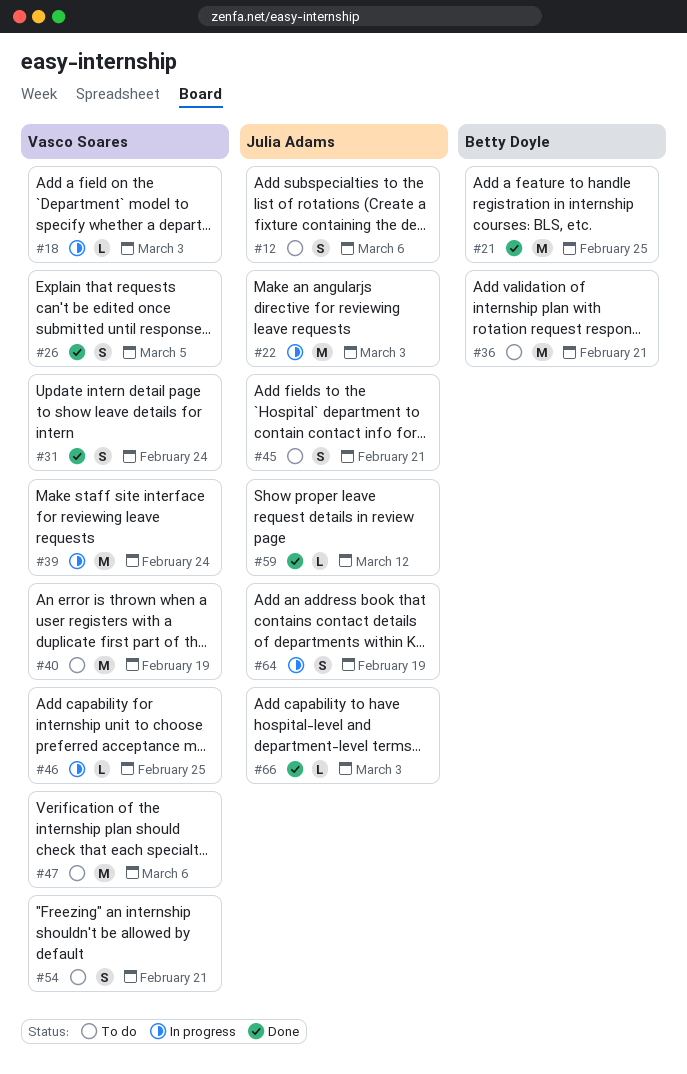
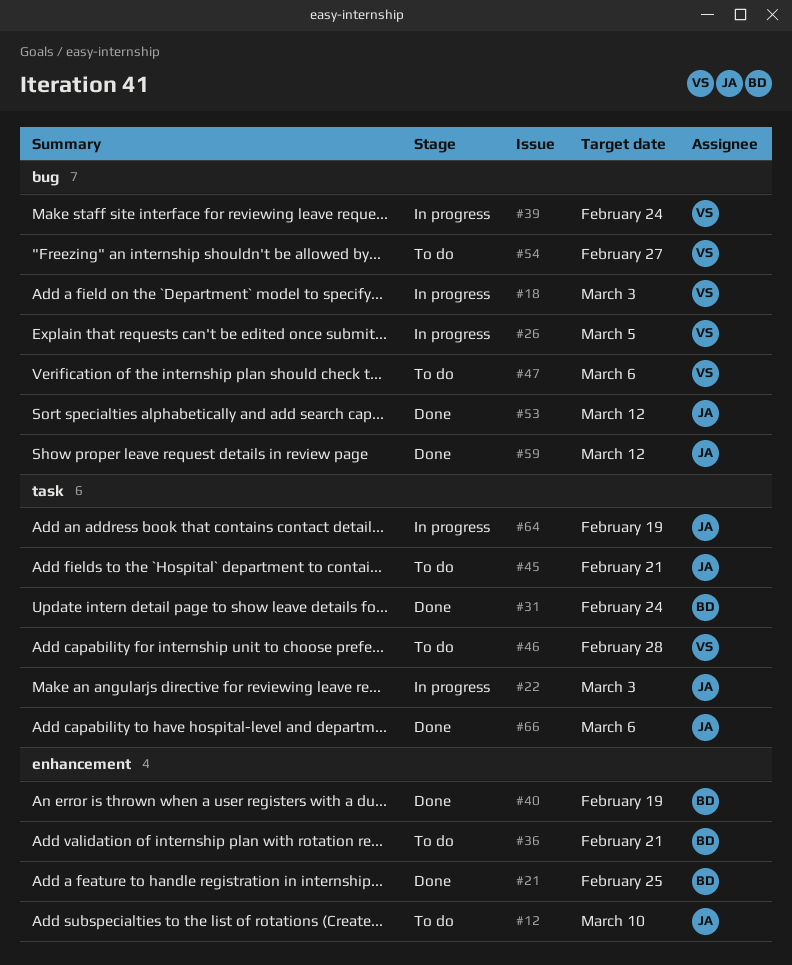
#12, due: Mar 6 -> Mar 10
#26, status: Done -> In progress
#31, owner: Vasco Soares -> Betty Doyle
#40, status: To do -> Done
#40, owner: Vasco Soares -> Betty Doyle
#46, status: In progress -> To do
#46, due: Feb 25 -> Feb 28
#53: none -> present
#54, due: Feb 21 -> Feb 27
#66, due: Mar 3 -> Mar 6

